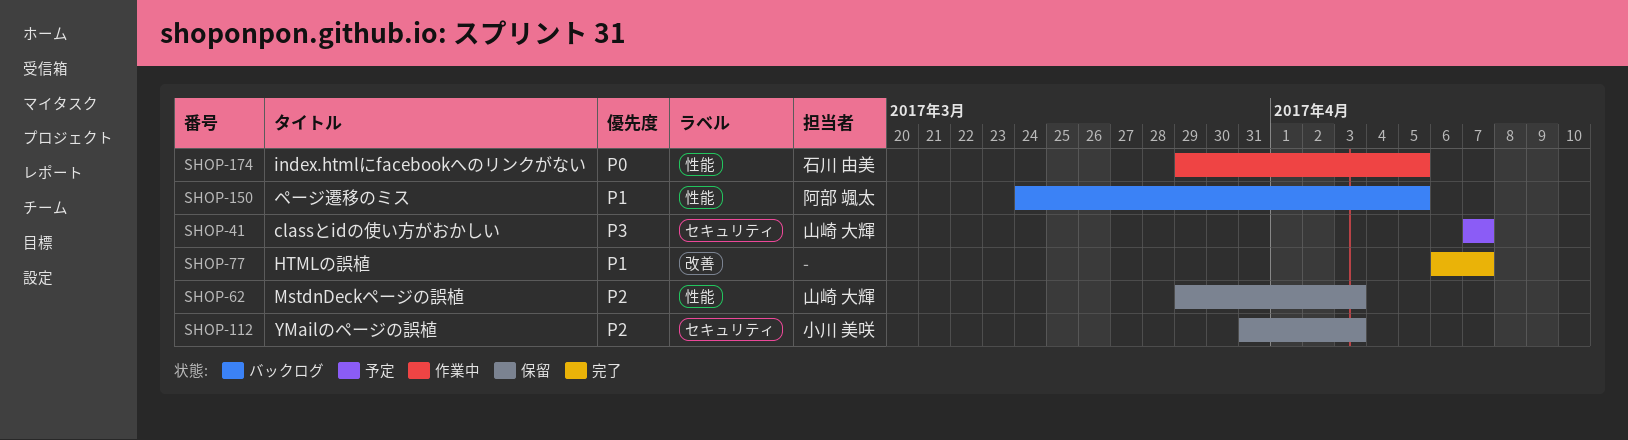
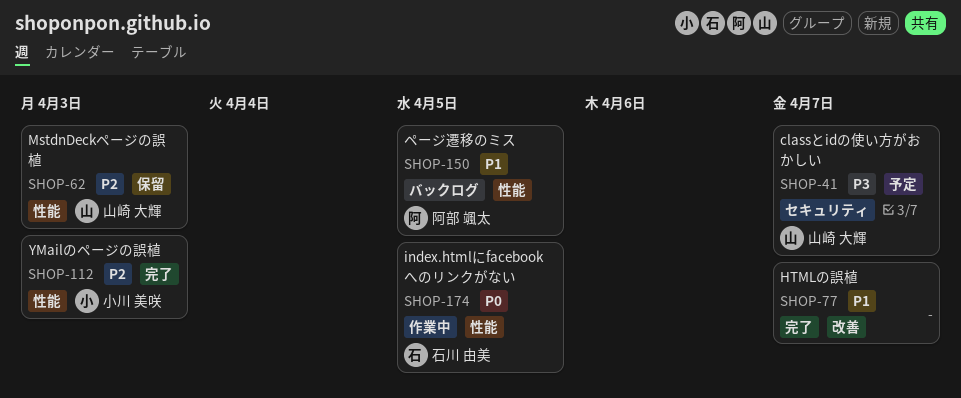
SHOP-112, status: 保留 -> 完了
SHOP-112, label: セキュリティ -> 性能

